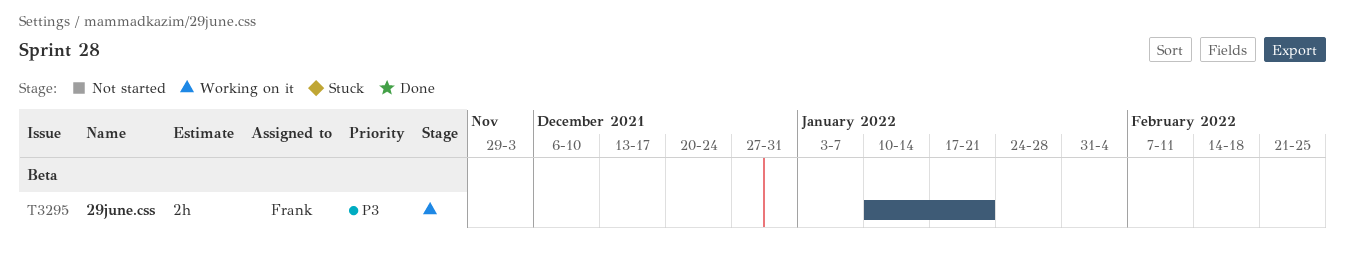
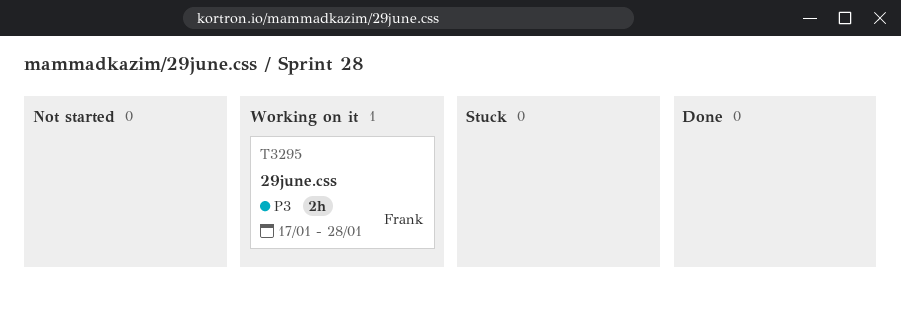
T3295, start: Jan 10 -> Jan 17
T3295, due: Jan 21 -> Jan 28

